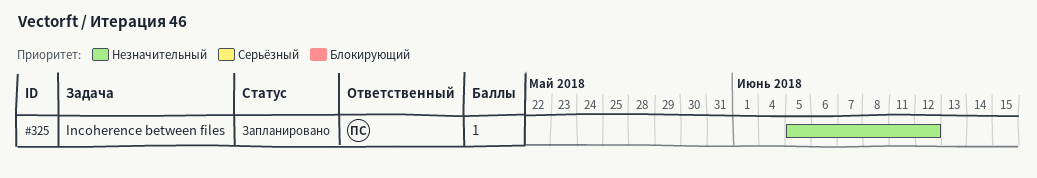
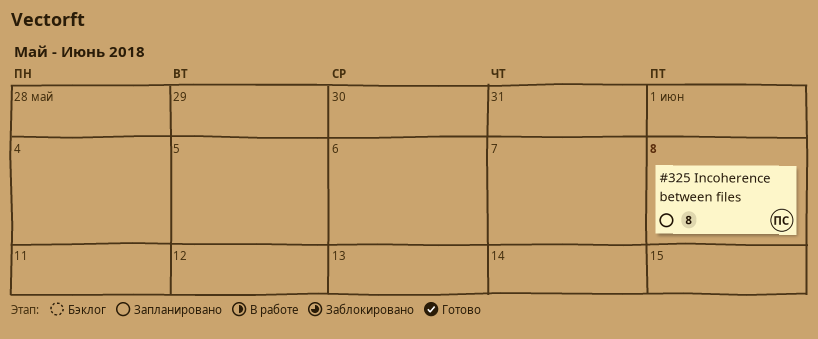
#325, estimate: 1 -> 8
#325, due: Jun 12 -> Jun 8

